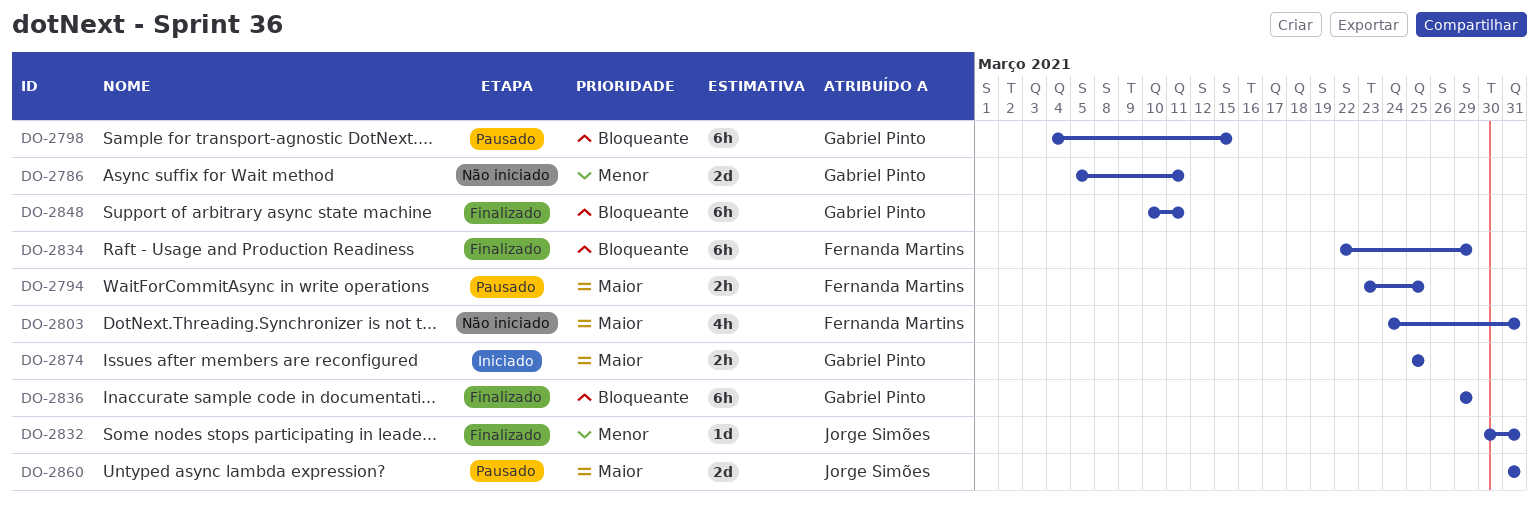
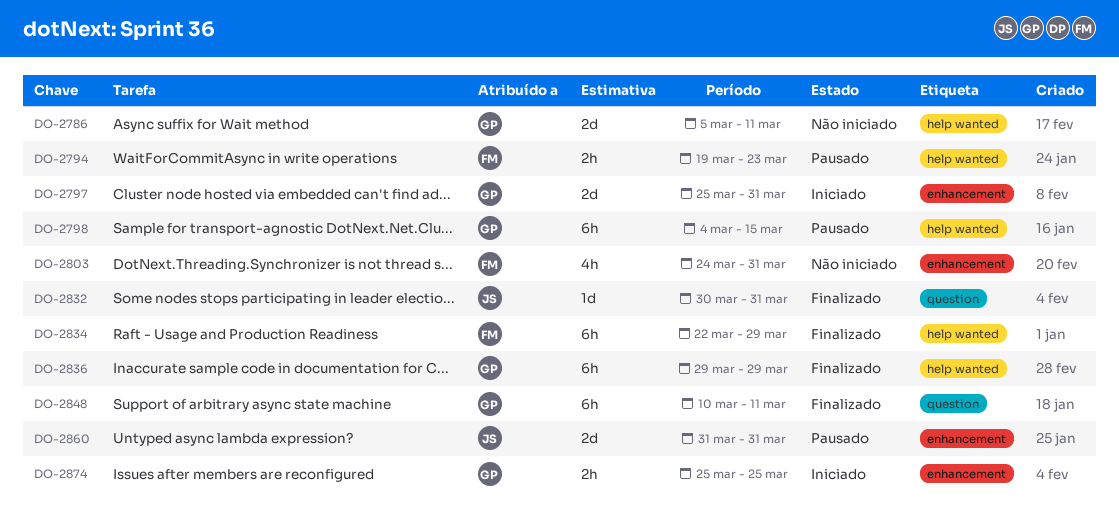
DO-2794, start: Mar 23 -> Mar 19
DO-2794, due: Mar 25 -> Mar 23
DO-2797: none -> present

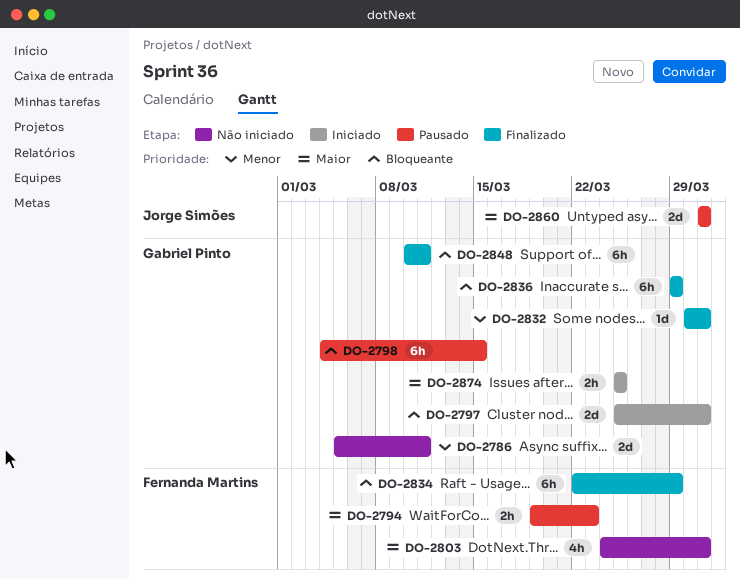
DO-2832, owner: Jorge Simões -> Gabriel Pinto

